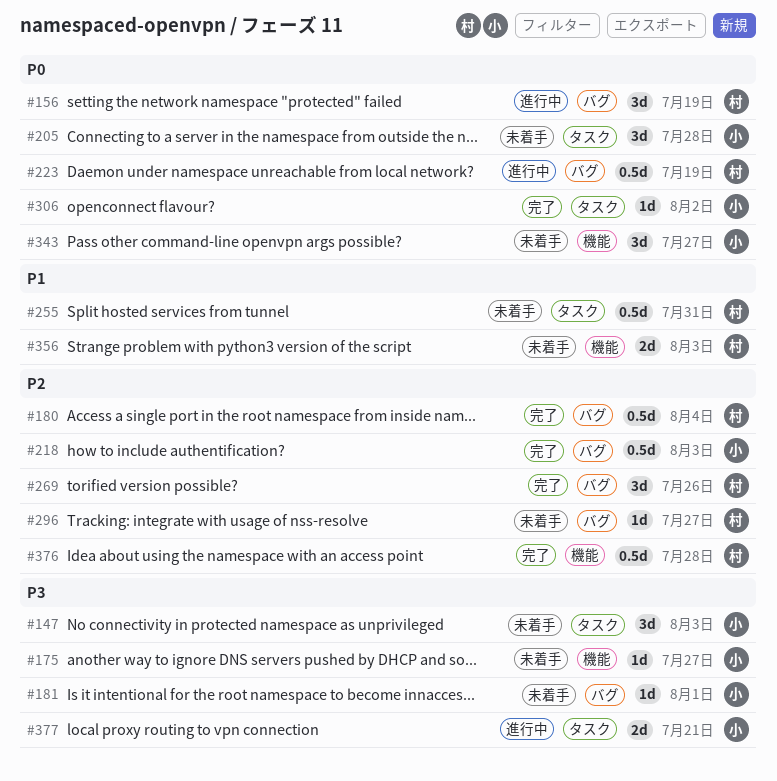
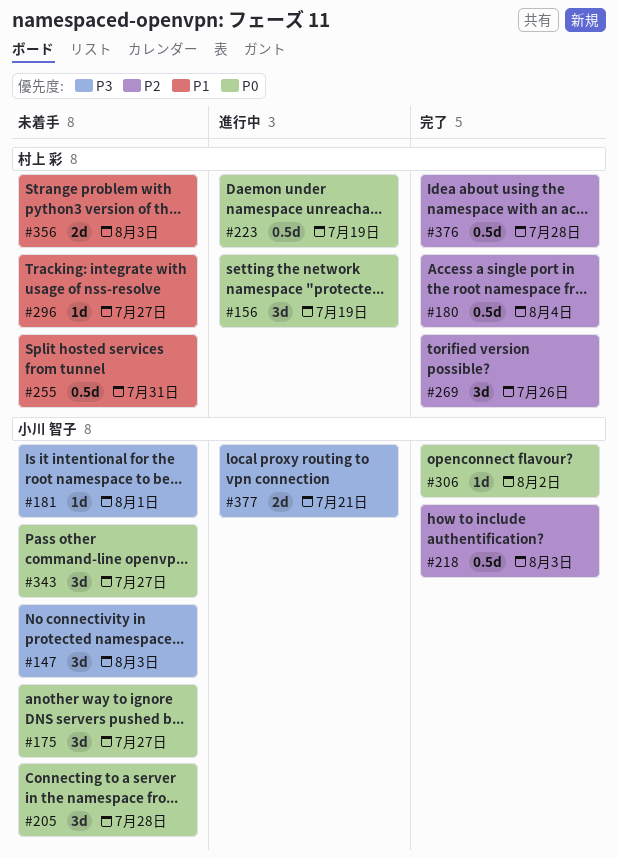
#175, priority: P3 -> P0
#175, estimate: 1d -> 3d
#296, priority: P2 -> P1

